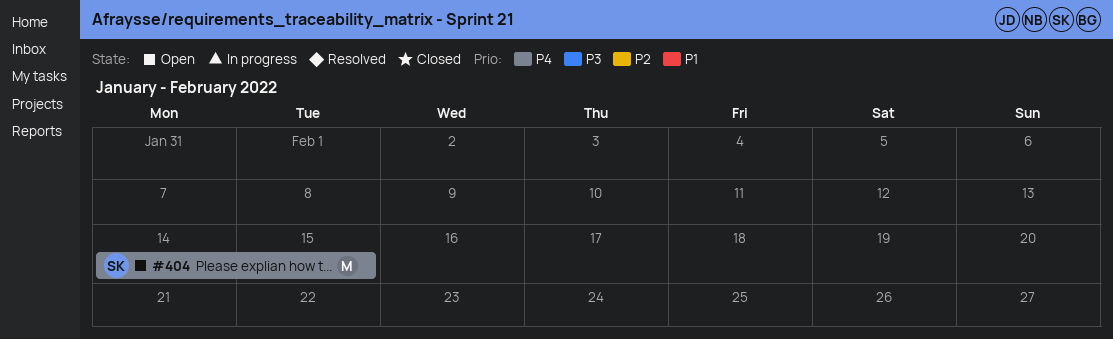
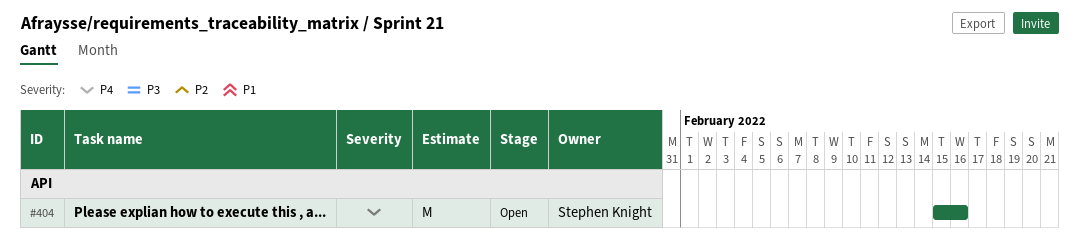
#404, start: Feb 14 -> Feb 15
#404, due: Feb 15 -> Feb 16

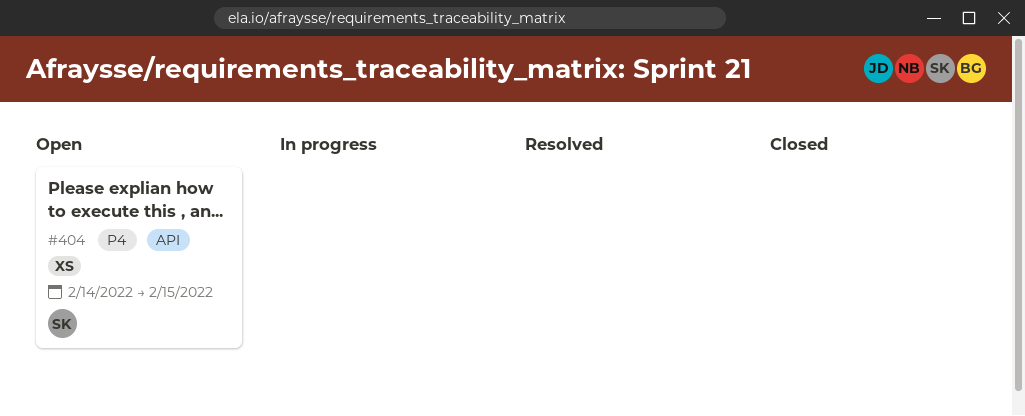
#404, estimate: M -> XS
#404, start: Feb 15 -> Feb 14
#404, due: Feb 16 -> Feb 15

